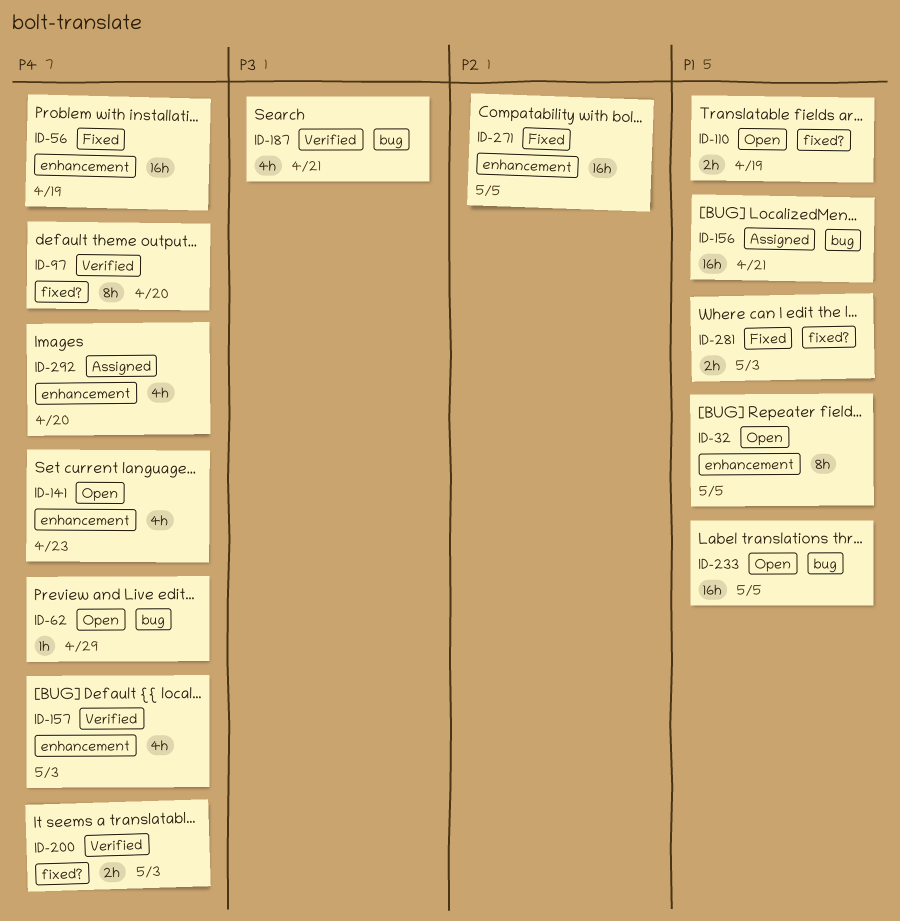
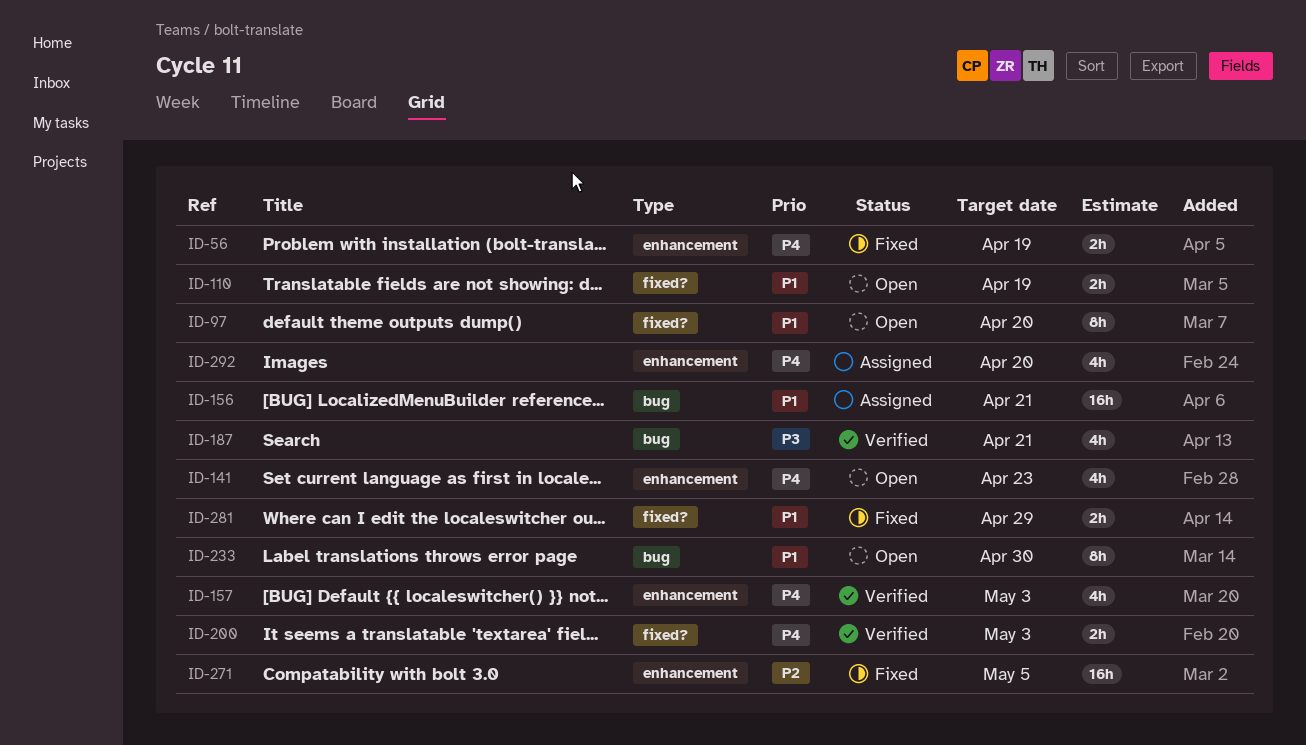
ID-32: present -> none
ID-56, estimate: 16h -> 2h
ID-62: present -> none
ID-97, status: Verified -> Open
ID-97, priority: P4 -> P1
ID-233, estimate: 16h -> 8h
ID-233, due: May 5 -> Apr 30
ID-281, due: May 3 -> Apr 29

